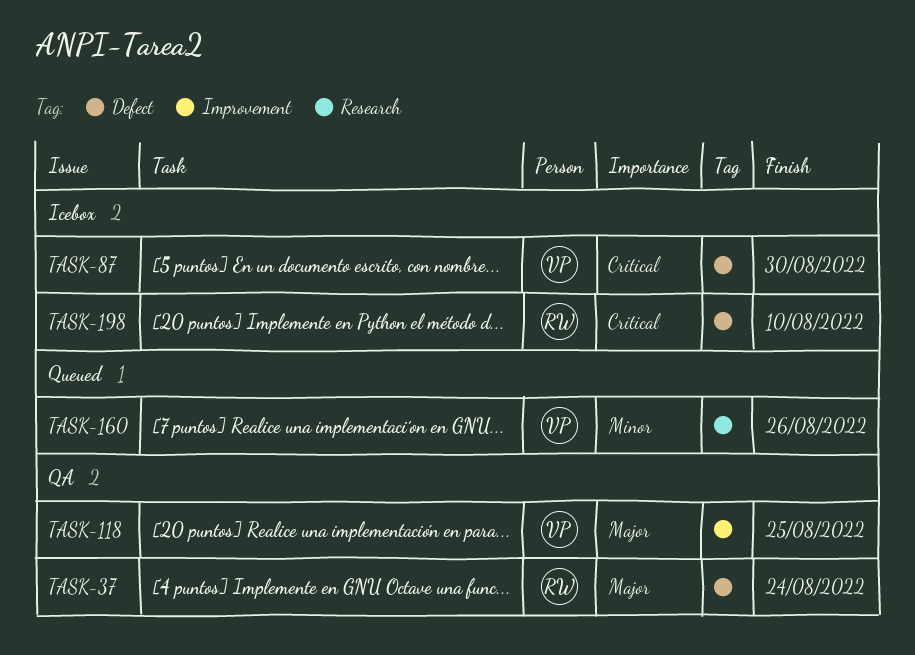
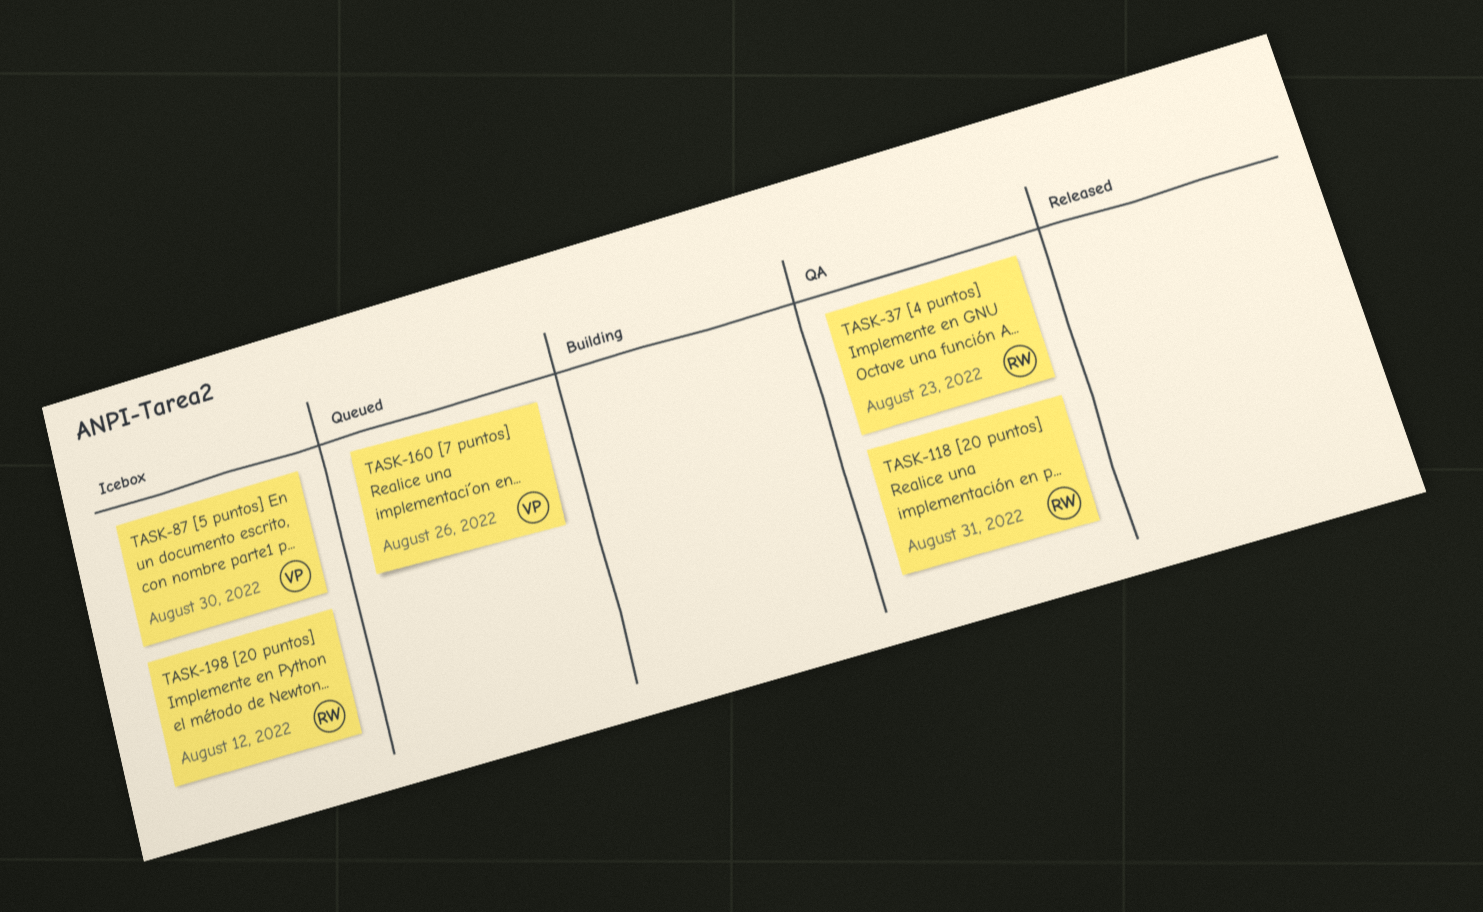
TASK-37, due: Aug 24 -> Aug 23
TASK-118, owner: VP -> RW
TASK-118, due: Aug 25 -> Aug 31
TASK-198, due: Aug 10 -> Aug 12

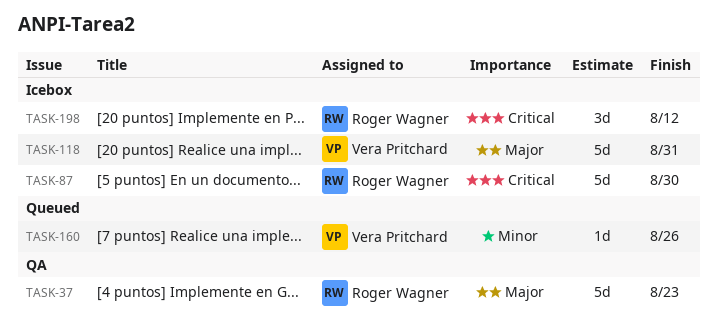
TASK-87, owner: Vera Pritchard -> Roger Wagner
TASK-118, status: QA -> Icebox
TASK-118, owner: Roger Wagner -> Vera Pritchard

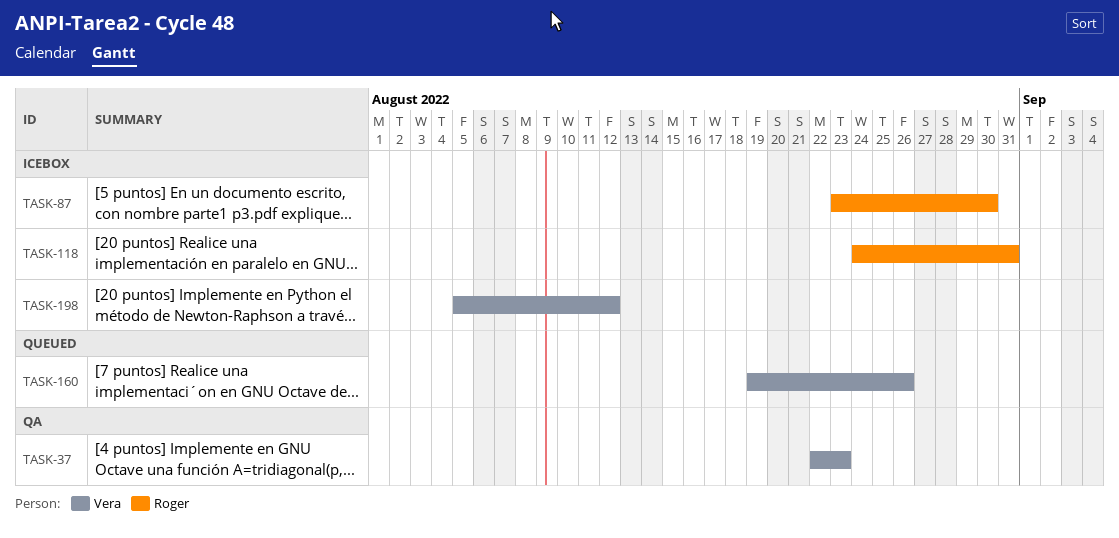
TASK-37, owner: Roger Wagner -> Vera Pritchard
TASK-118, owner: Vera Pritchard -> Roger Wagner
TASK-198, owner: Roger Wagner -> Vera Pritchard

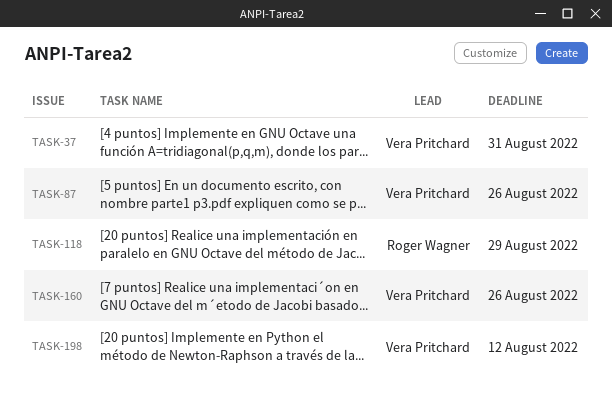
TASK-37, due: Aug 23 -> Aug 31
TASK-87, owner: Roger Wagner -> Vera Pritchard
TASK-87, due: Aug 30 -> Aug 26
TASK-118, due: Aug 31 -> Aug 29

